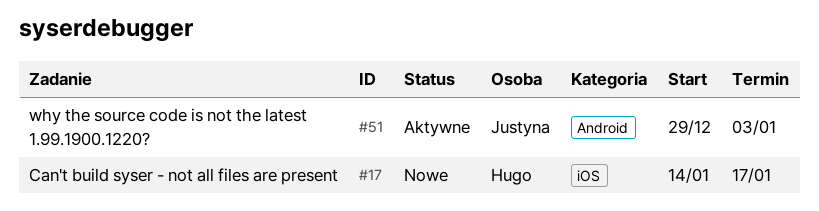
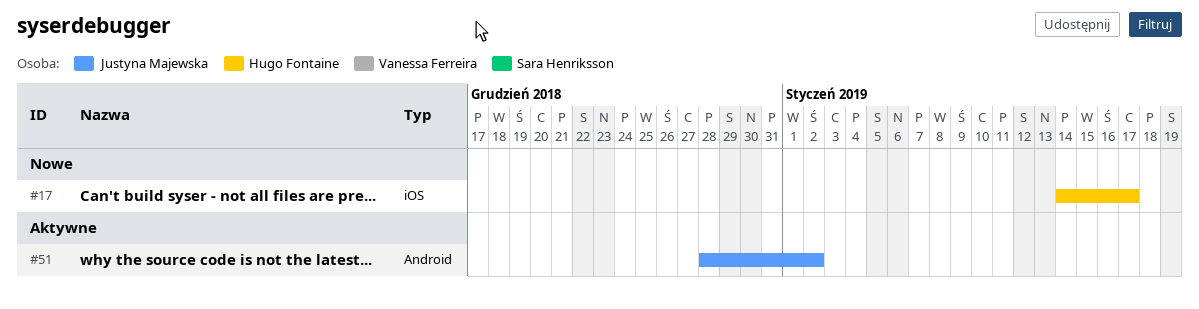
#51, start: Dec 29 -> Dec 28
#51, due: Jan 3 -> Jan 2

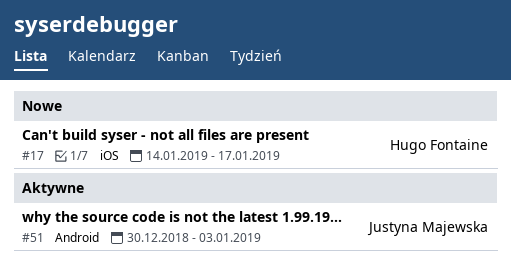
#51, start: Dec 28 -> Dec 30
#51, due: Jan 2 -> Jan 3

